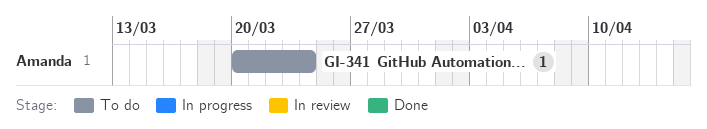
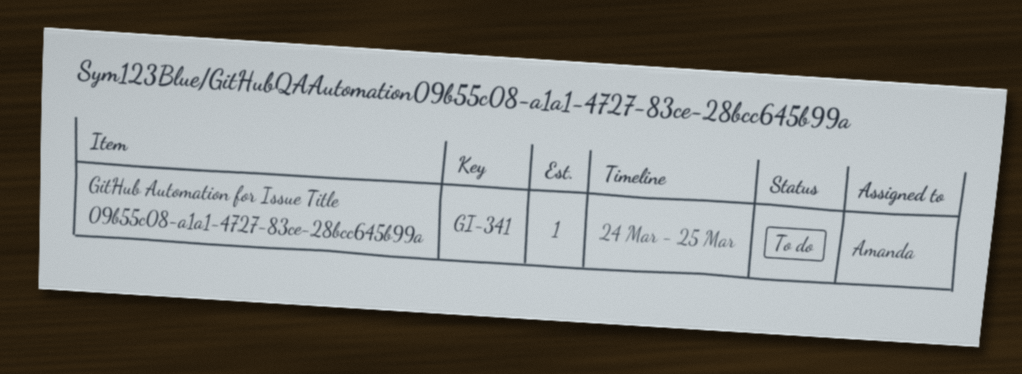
GI-341, start: Mar 20 -> Mar 24
GI-341, due: Mar 24 -> Mar 25

